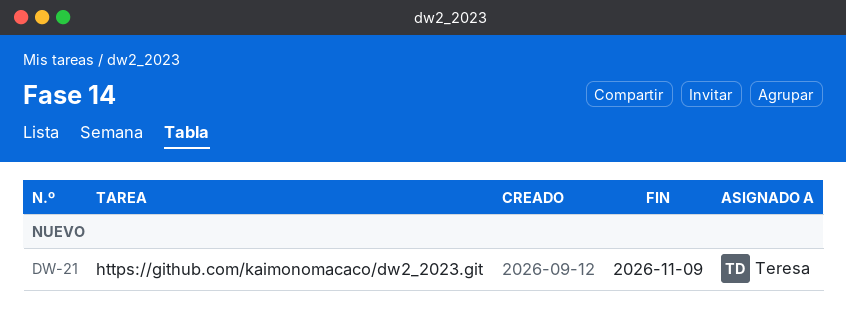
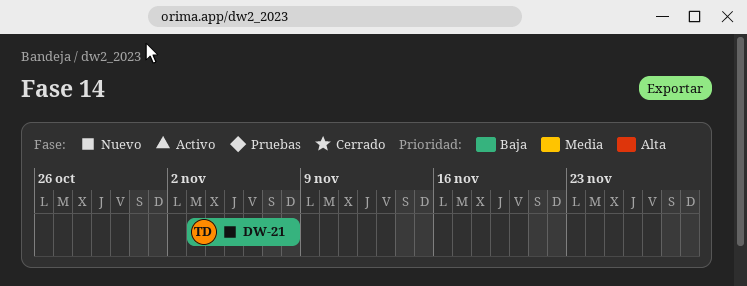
DW-21, due: Nov 9 -> Nov 8

